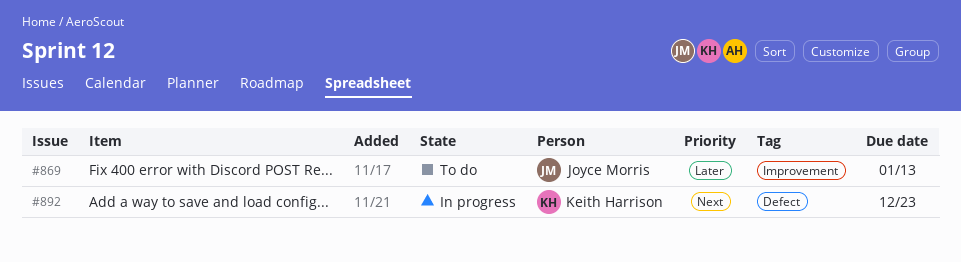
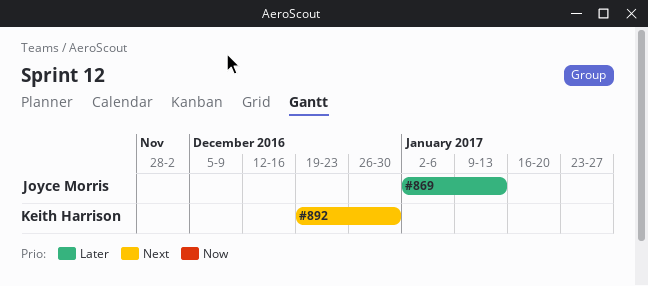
#892, due: Dec 23 -> Dec 30

